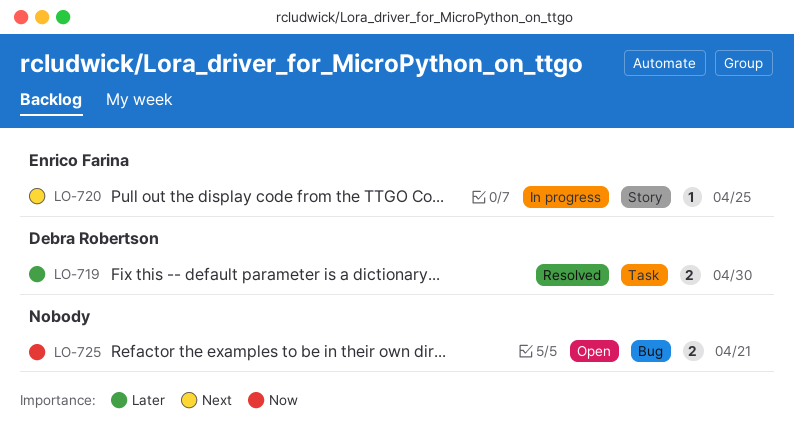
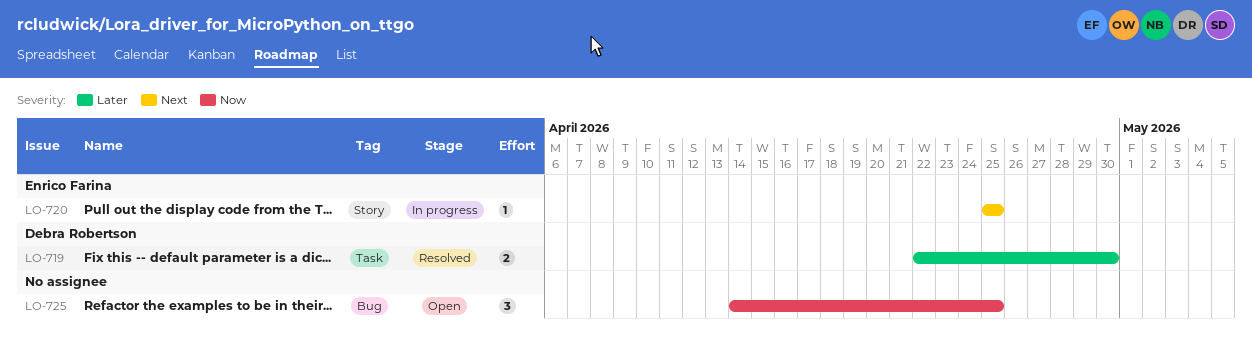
LO-725, estimate: 2 -> 3
LO-725, due: Apr 21 -> Apr 25

